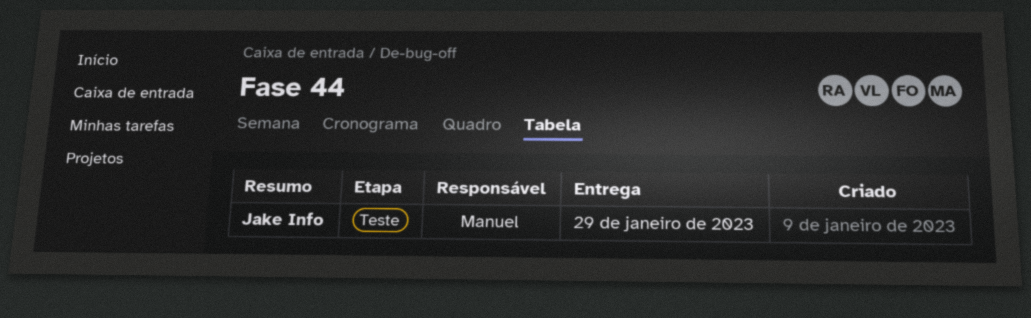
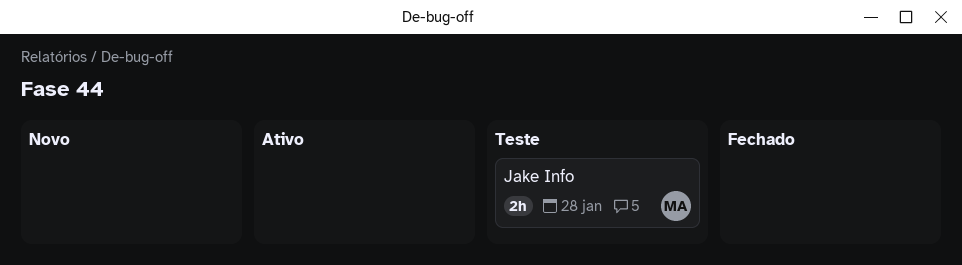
Jake Info, due: Jan 29 -> Jan 28

